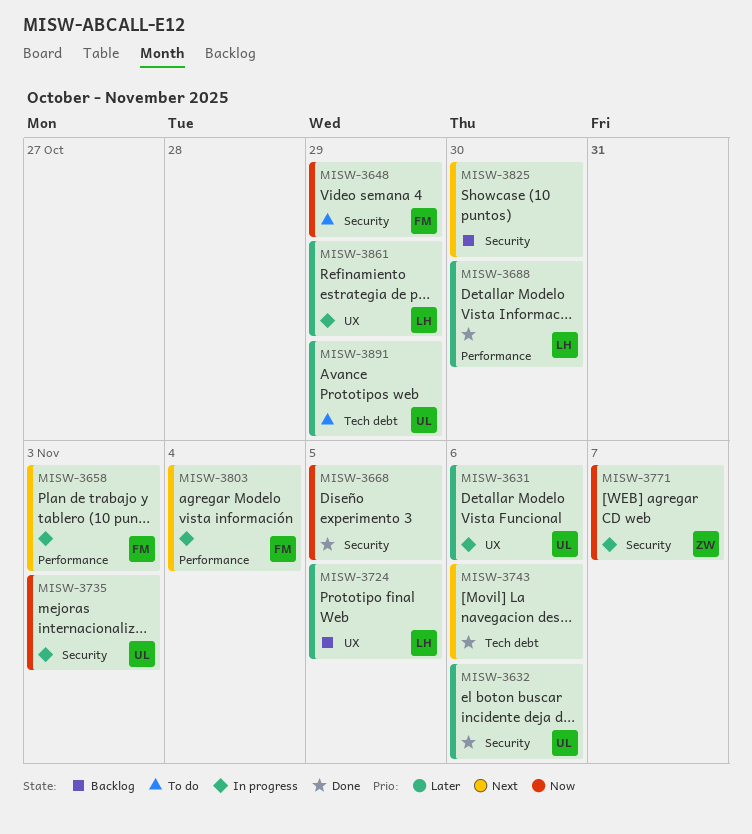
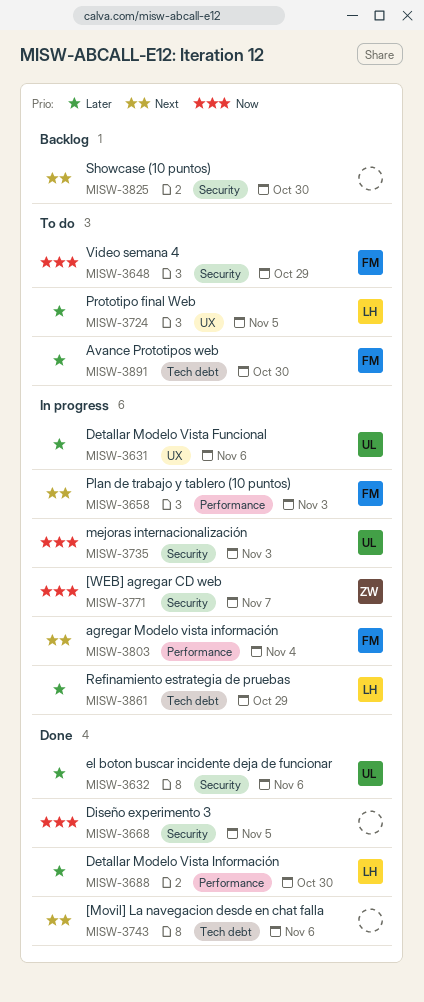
MISW-3724, status: Backlog -> To do
MISW-3861, label: UX -> Tech debt
MISW-3891, owner: UL -> FM
MISW-3891, due: Oct 29 -> Oct 30

